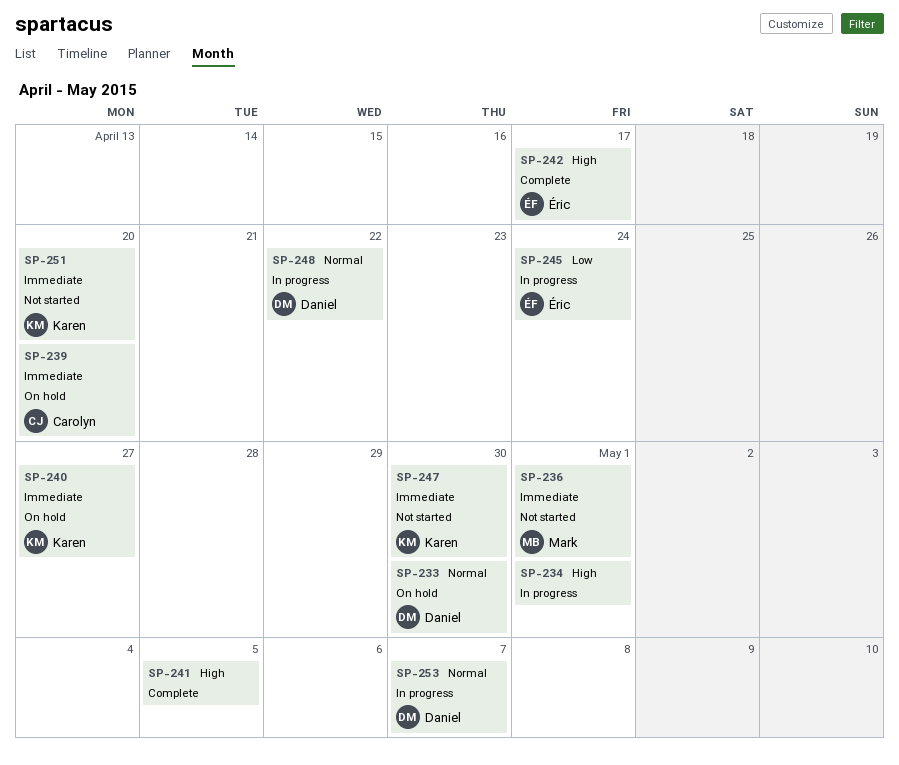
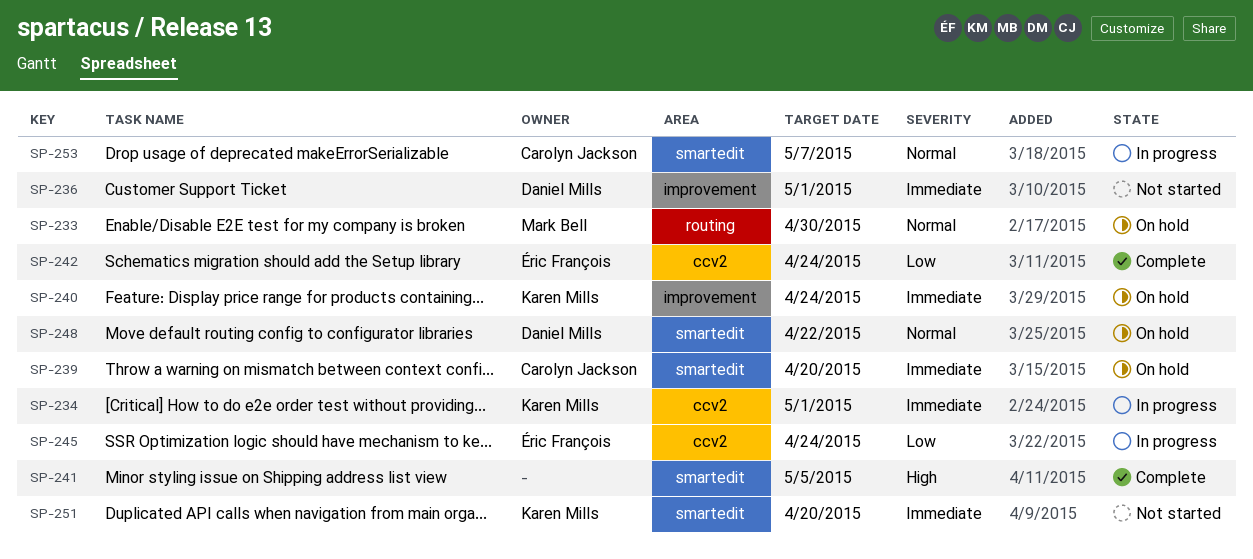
SP-233, owner: Daniel Mills -> Mark Bell
SP-234, owner: none -> Karen Mills
SP-234, priority: High -> Immediate
SP-236, owner: Mark Bell -> Daniel Mills
SP-240, due: Apr 27 -> Apr 24
SP-242, priority: High -> Low
SP-242, due: Apr 17 -> Apr 24
SP-247: present -> none
SP-248, status: In progress -> On hold
SP-253, owner: Daniel Mills -> Carolyn Jackson

